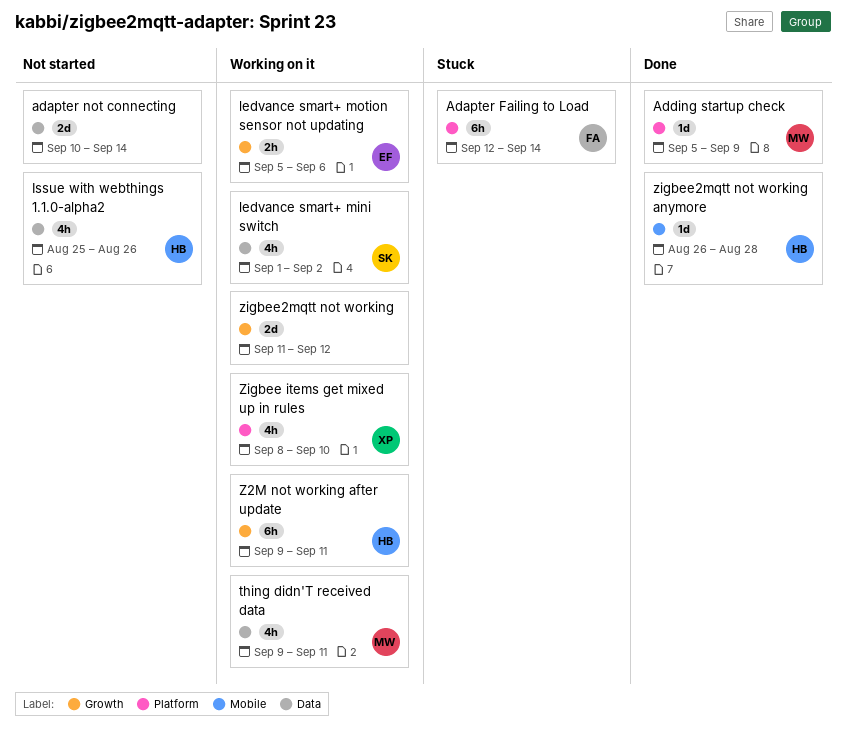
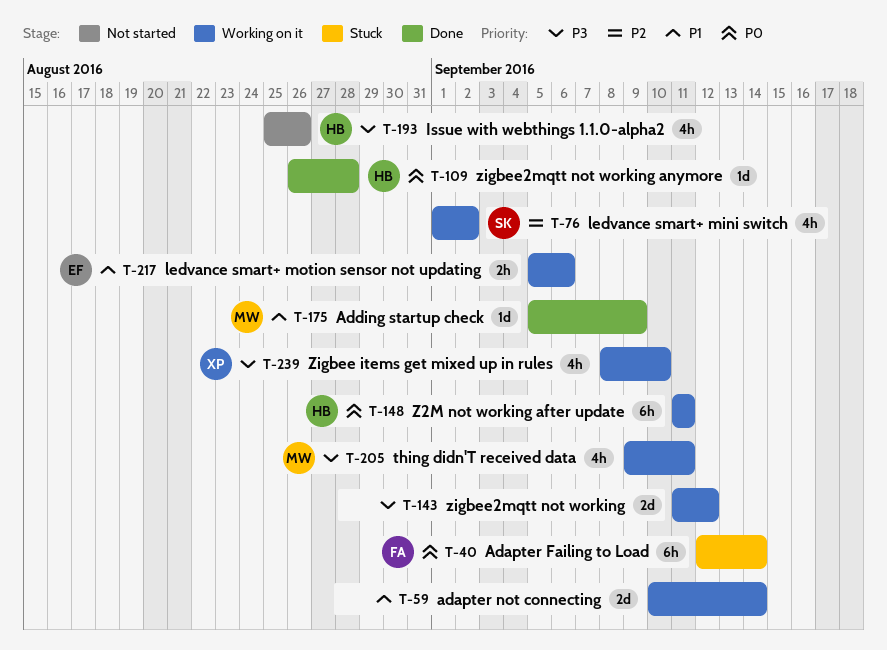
adapter not connecting, status: Not started -> Working on it
Z2M not working after update, start: Sep 9 -> Sep 11

